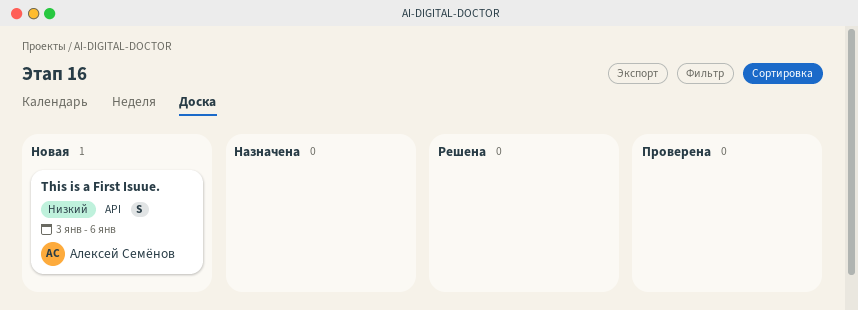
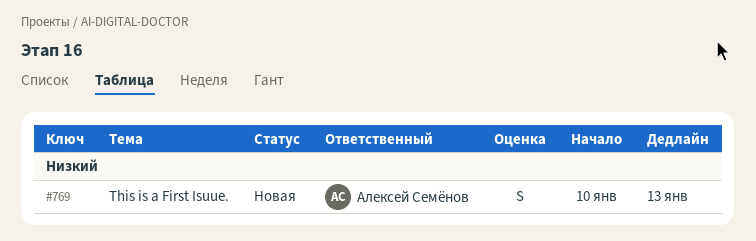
This is a First Isuue., start: Jan 3 -> Jan 10
This is a First Isuue., due: Jan 6 -> Jan 13

